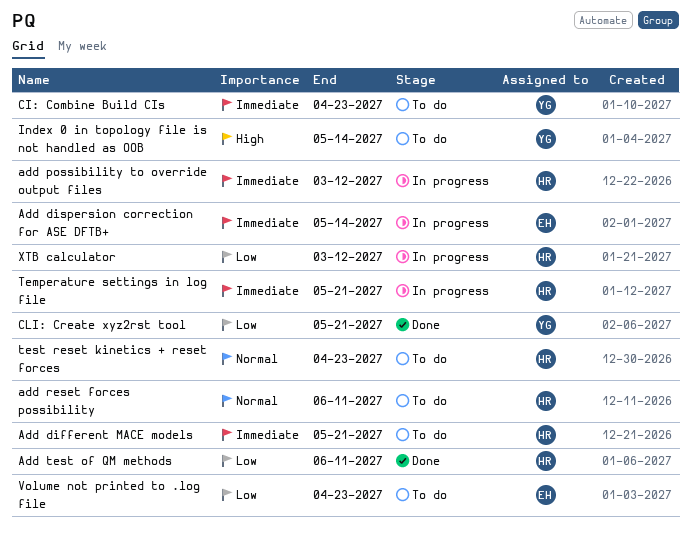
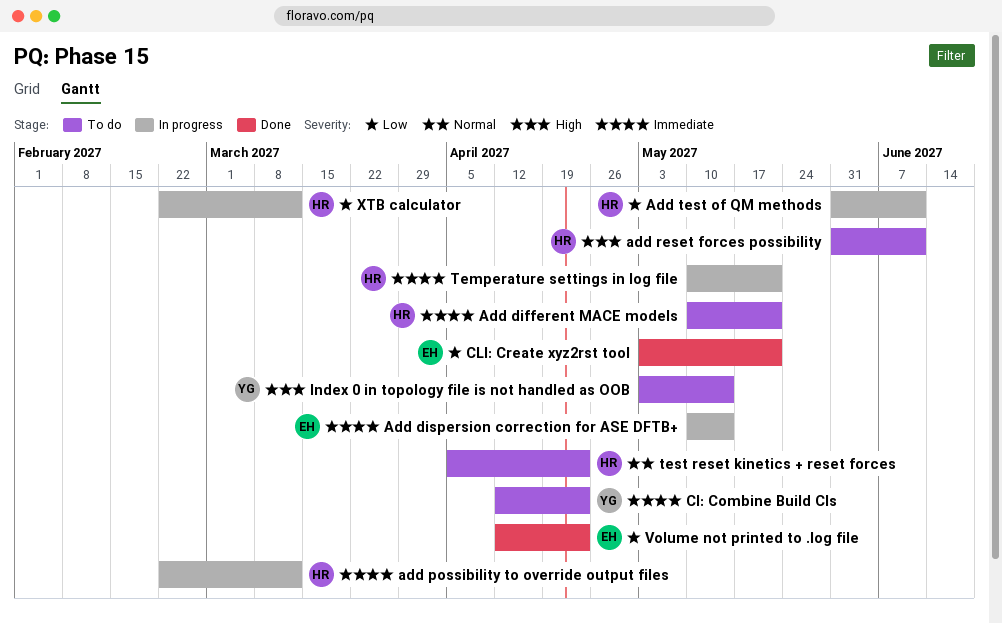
add reset forces possibility, priority: Normal -> High
Add test of QM methods, status: Done -> In progress
CLI: Create xyz2rst tool, owner: YG -> EH
Volume not printed to .log file, status: To do -> Done

